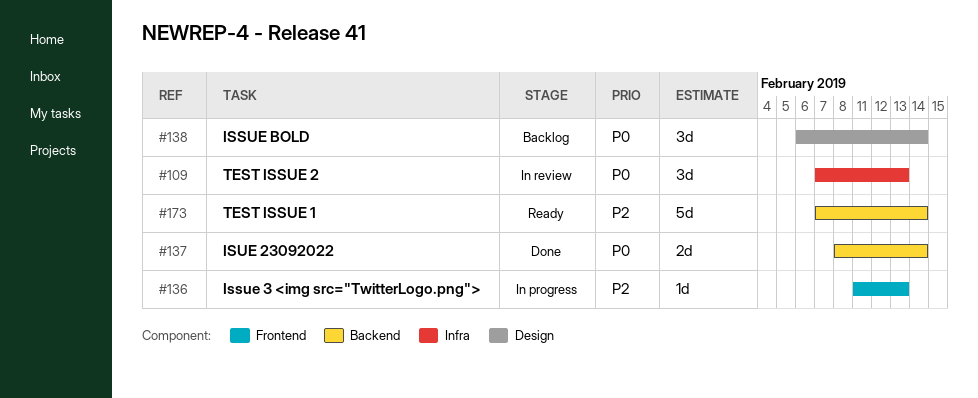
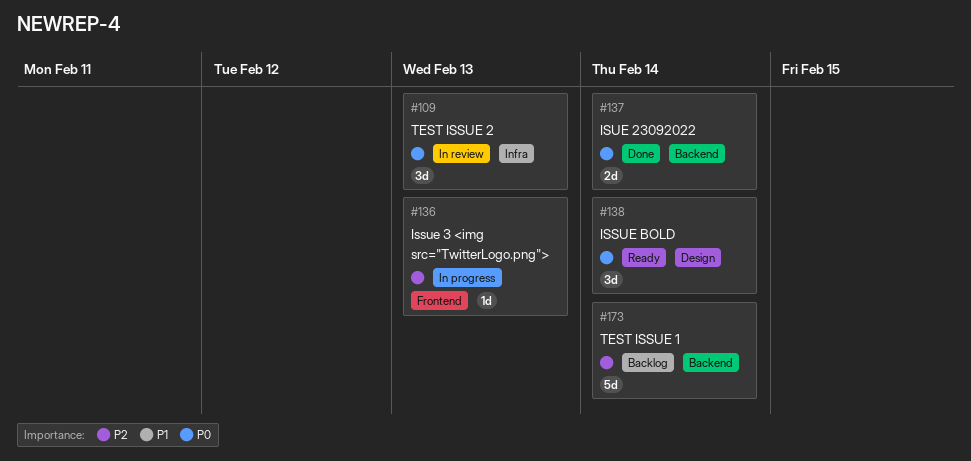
#138, status: Backlog -> Ready
#173, status: Ready -> Backlog

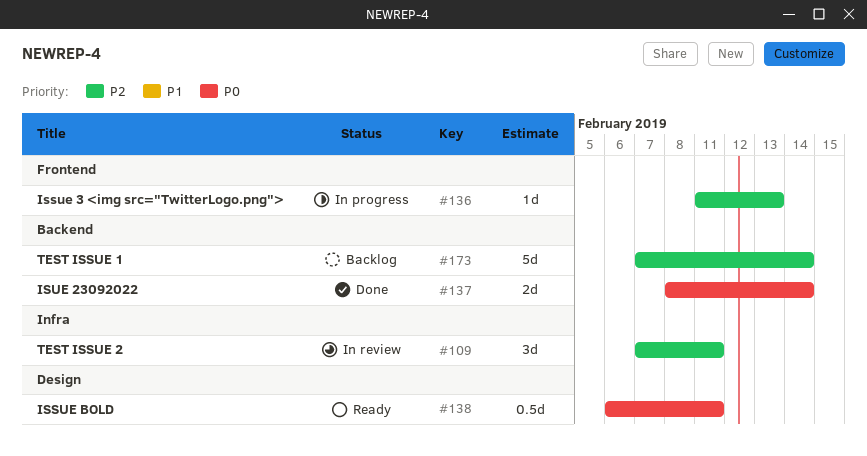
#109, priority: P0 -> P2
#109, due: Feb 13 -> Feb 11
#138, estimate: 3d -> 0.5d
#138, due: Feb 14 -> Feb 11

